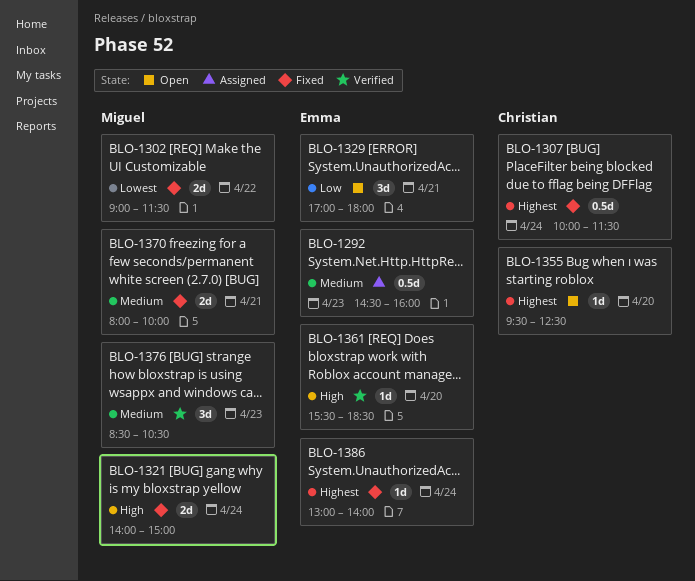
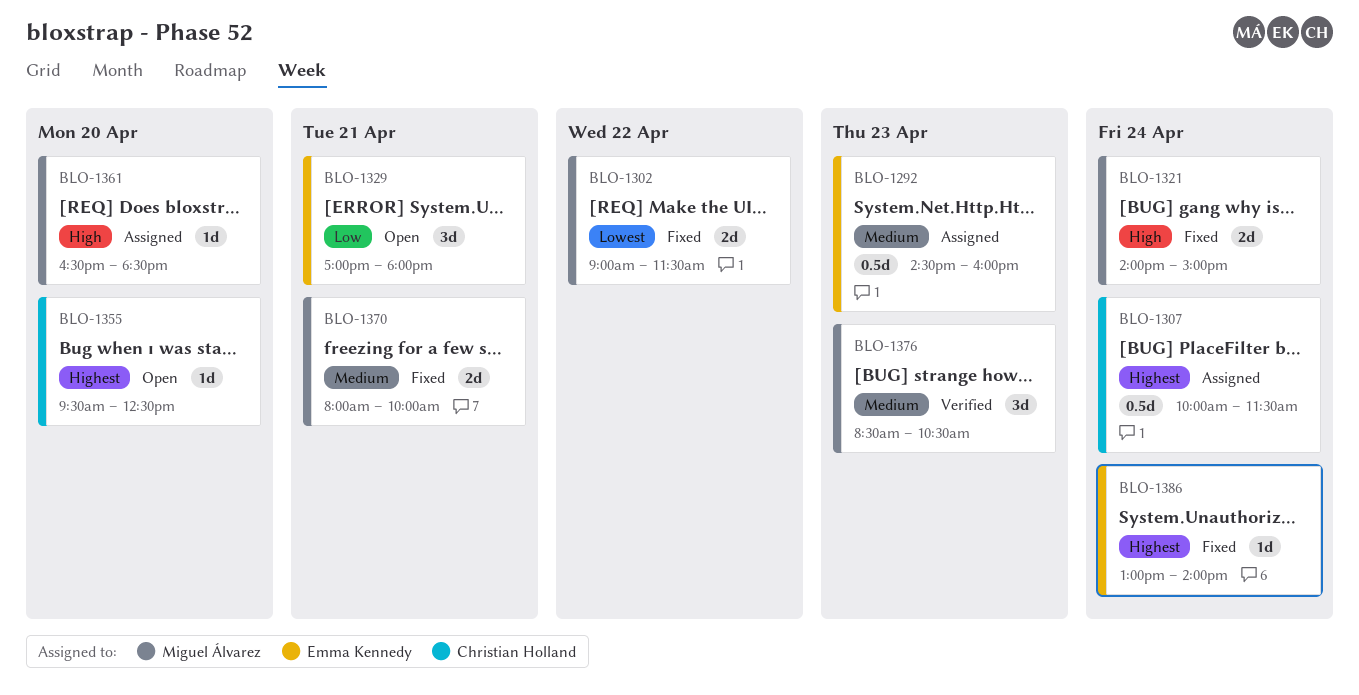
BLO-1307, status: Fixed -> Assigned
BLO-1361, status: Verified -> Assigned
BLO-1361, owner: Emma Kennedy -> Miguel Álvarez
BLO-1361, begins: 15:30 -> 16:30

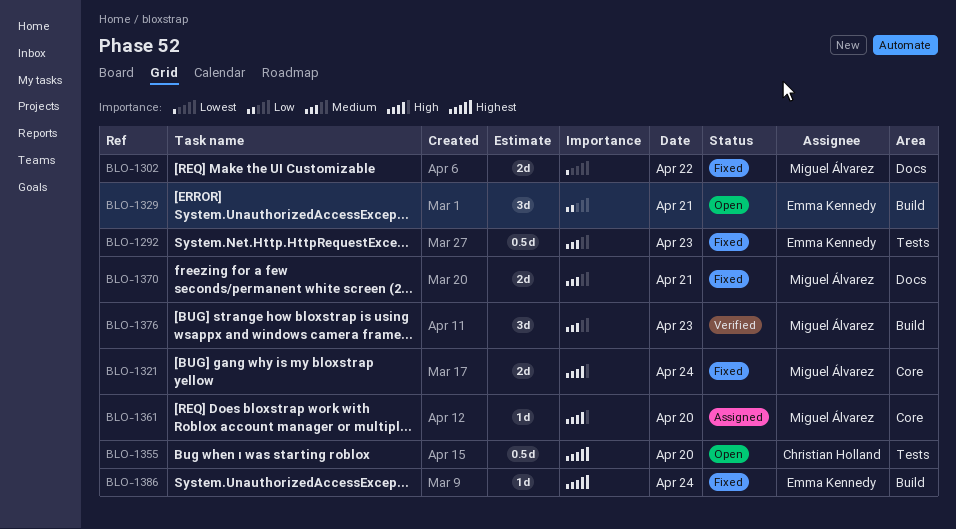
BLO-1292, status: Assigned -> Fixed
BLO-1307: present -> none
BLO-1355, estimate: 1d -> 0.5d

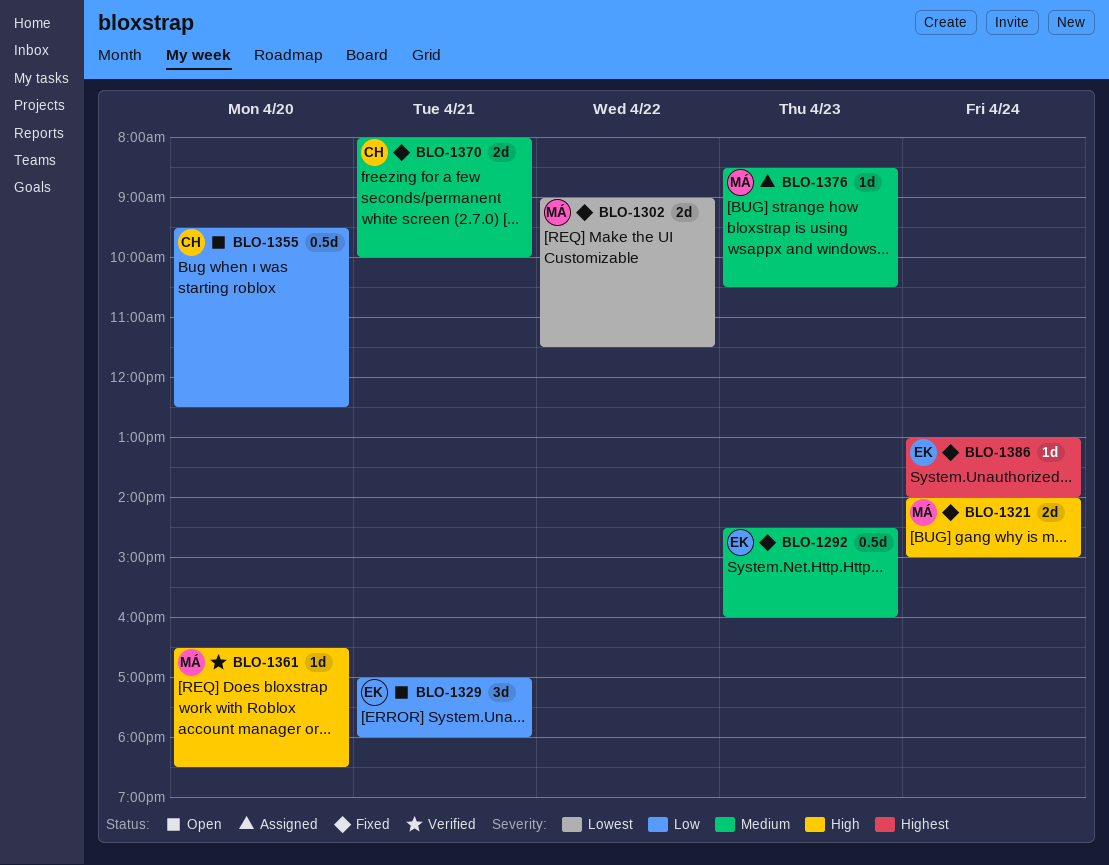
BLO-1355, priority: Highest -> Low
BLO-1361, status: Assigned -> Verified
BLO-1370, owner: Miguel Álvarez -> Christian Holland
BLO-1376, status: Verified -> Assigned
BLO-1376, estimate: 3d -> 1d

